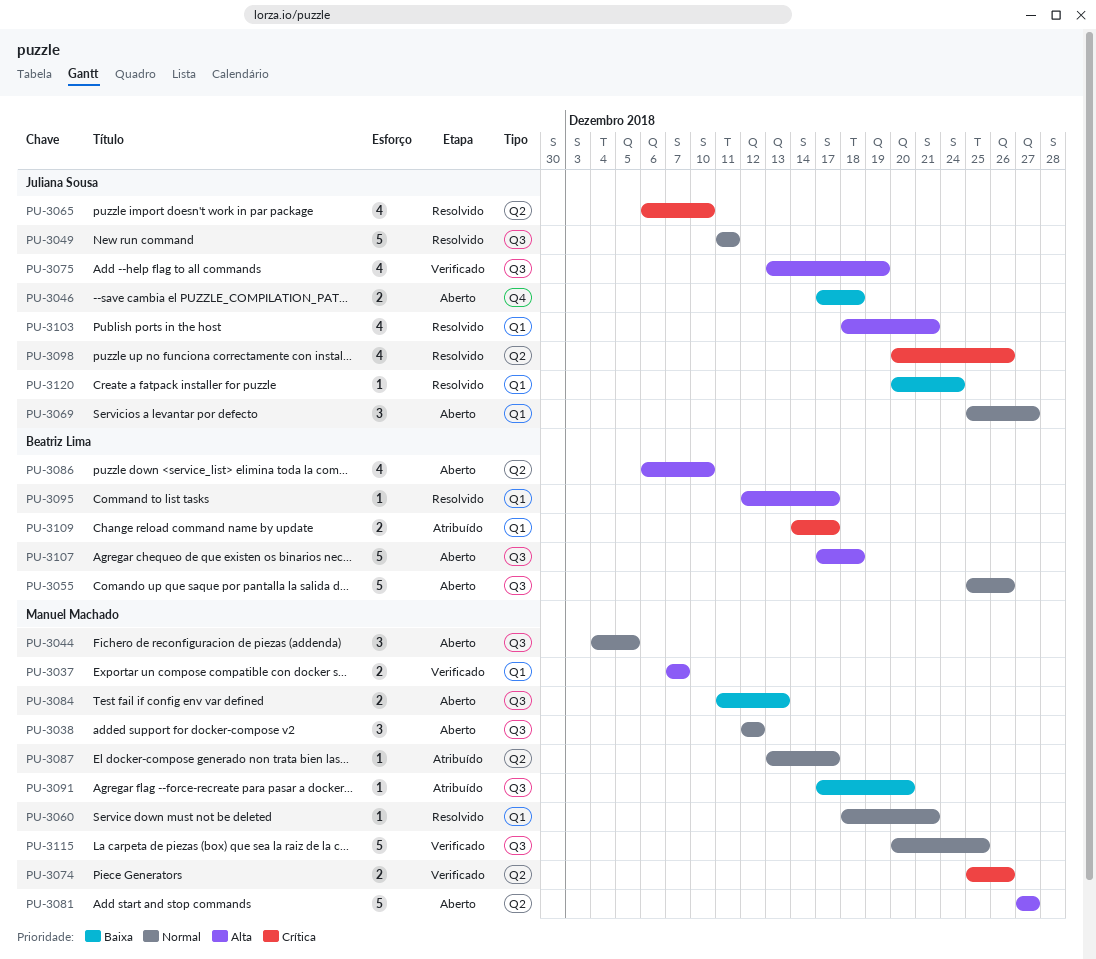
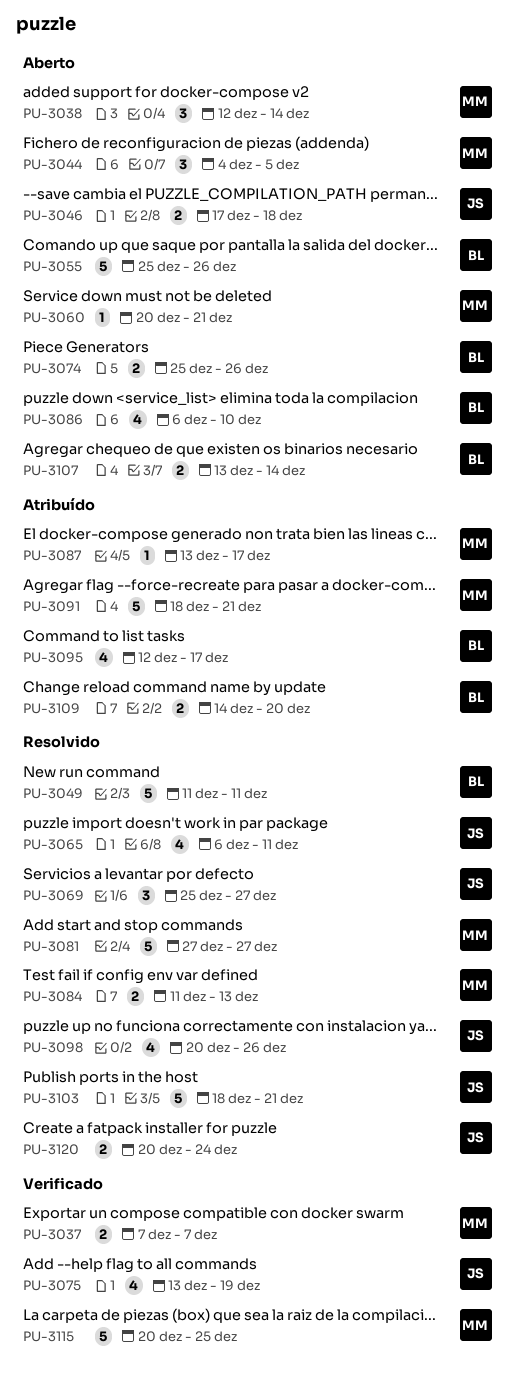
PU-3038, due: Dec 12 -> Dec 14
PU-3049, owner: Juliana Sousa -> Beatriz Lima
PU-3060, status: Resolvido -> Aberto
PU-3060, start: Dec 18 -> Dec 20
PU-3065, due: Dec 10 -> Dec 11
PU-3069, status: Aberto -> Resolvido
PU-3074, status: Verificado -> Aberto
PU-3074, owner: Manuel Machado -> Beatriz Lima
PU-3081, status: Aberto -> Resolvido
PU-3084, status: Aberto -> Resolvido
PU-3091, estimate: 1 -> 5
PU-3091, start: Dec 17 -> Dec 18
PU-3091, due: Dec 20 -> Dec 21
PU-3095, status: Resolvido -> Atribuído
PU-3095, estimate: 1 -> 4
PU-3103, estimate: 4 -> 5
PU-3107, estimate: 5 -> 2
PU-3107, start: Dec 17 -> Dec 13
PU-3107, due: Dec 18 -> Dec 14
PU-3109, due: Dec 17 -> Dec 20
PU-3120, estimate: 1 -> 2

